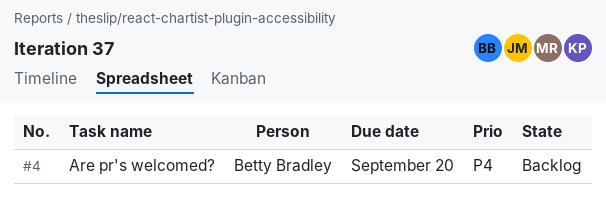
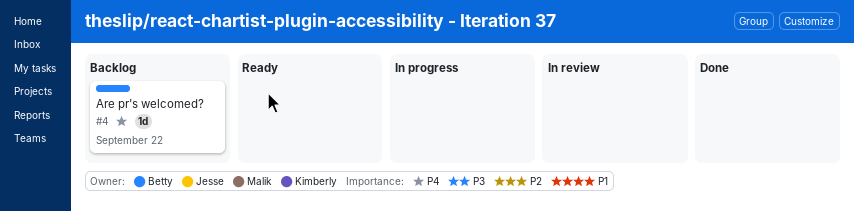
#4, due: Sep 20 -> Sep 22

